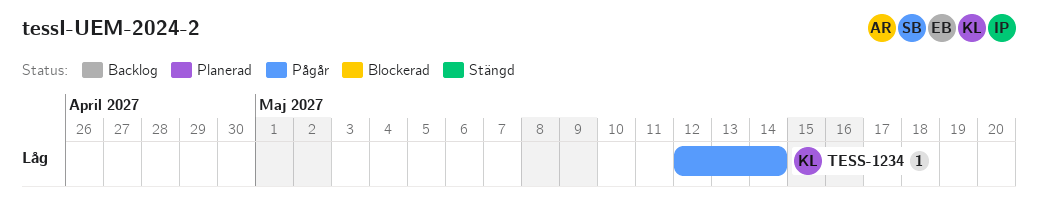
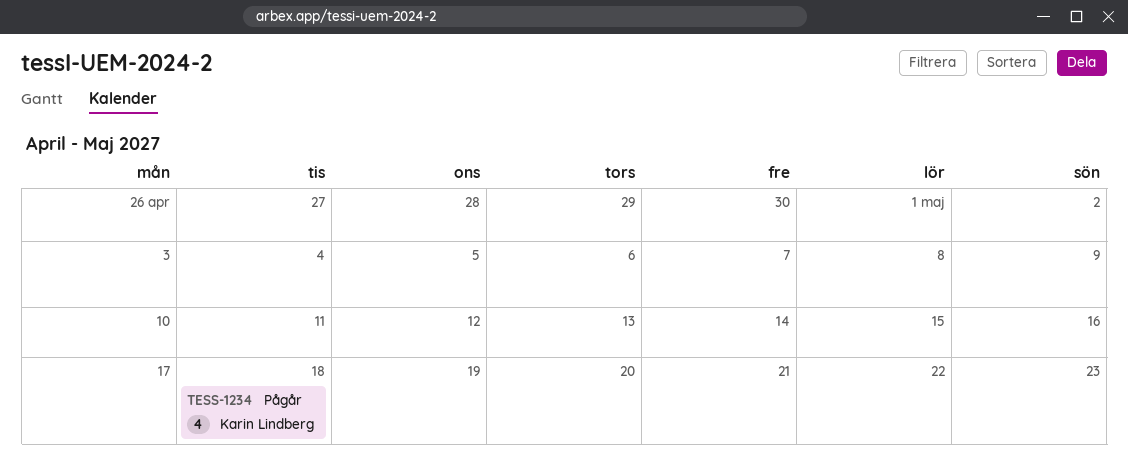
TESS-1234, estimate: 1 -> 4
TESS-1234, due: May 14 -> May 18

